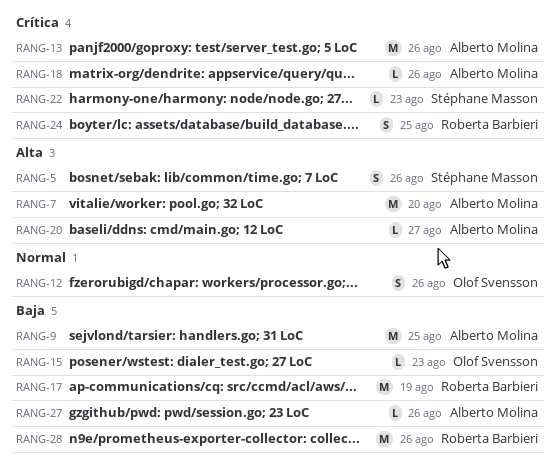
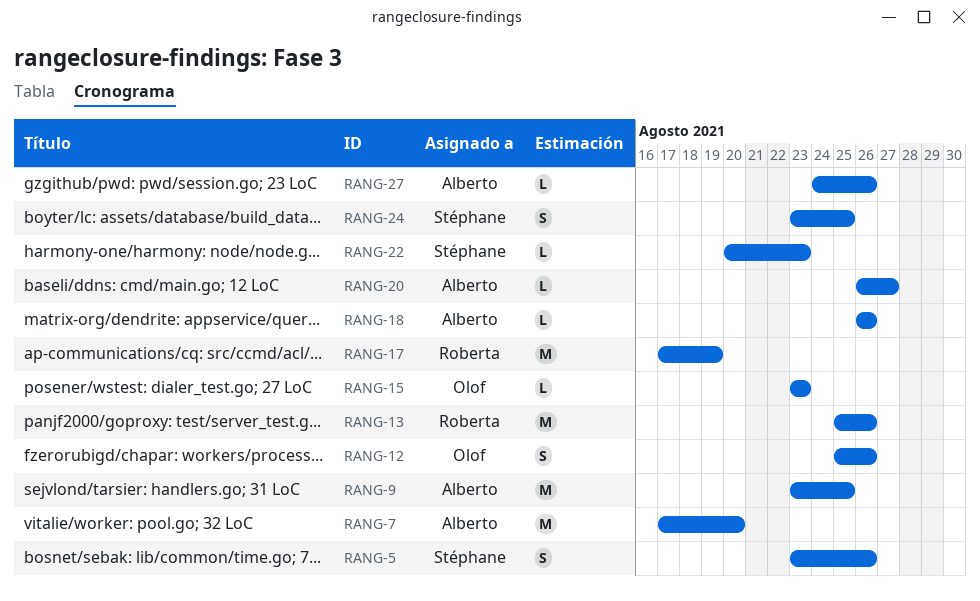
RANG-13, owner: Alberto Molina -> Roberta Barbieri
RANG-24, owner: Roberta Barbieri -> Stéphane Masson
RANG-28: present -> none

